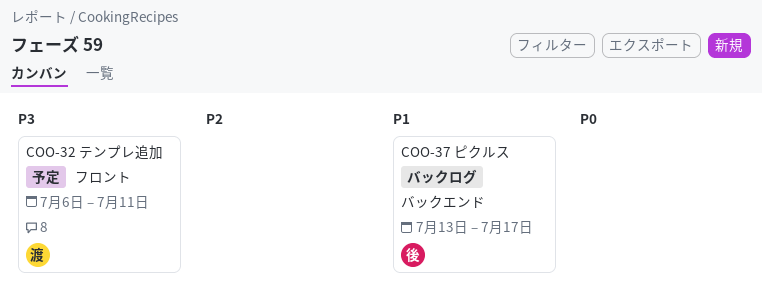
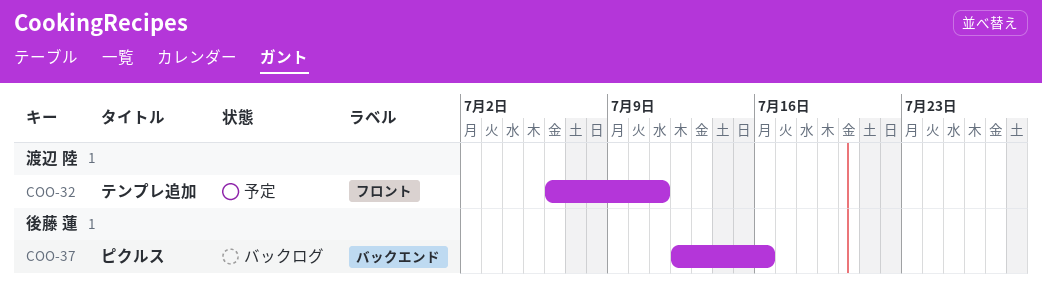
COO-37, start: Jul 13 -> Jul 12
COO-37, due: Jul 17 -> Jul 16

